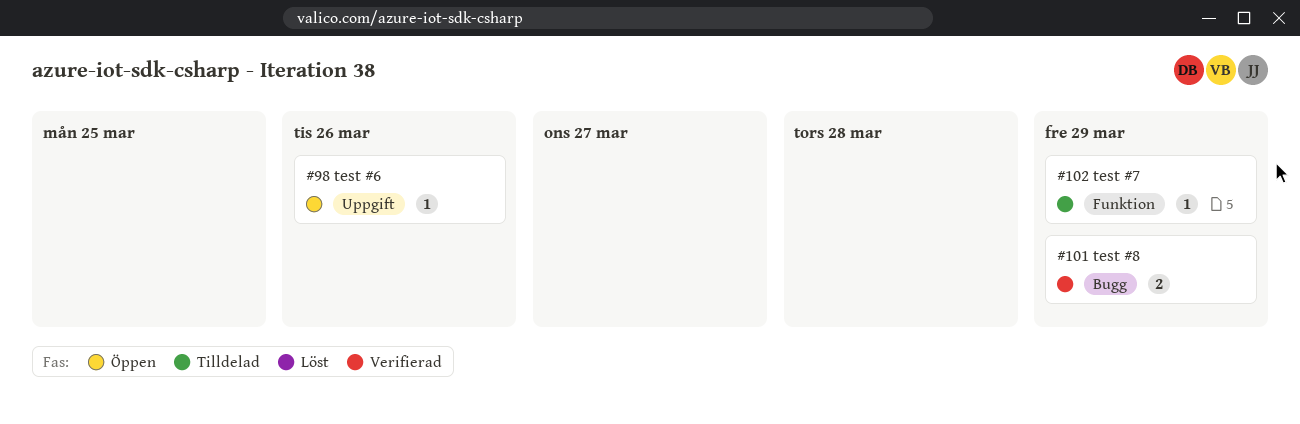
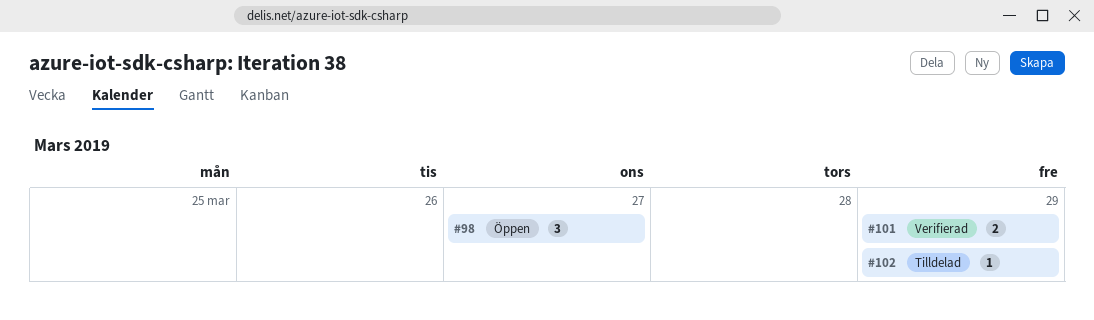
#98, estimate: 1 -> 3
#98, due: Mar 26 -> Mar 27

